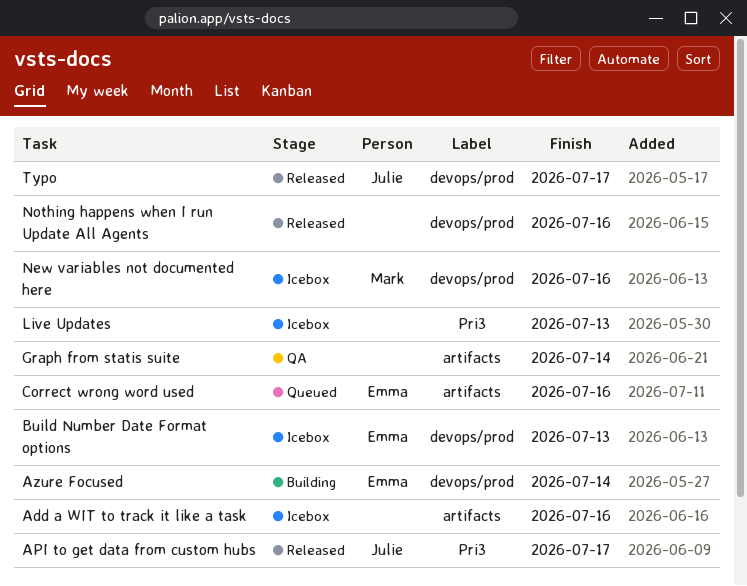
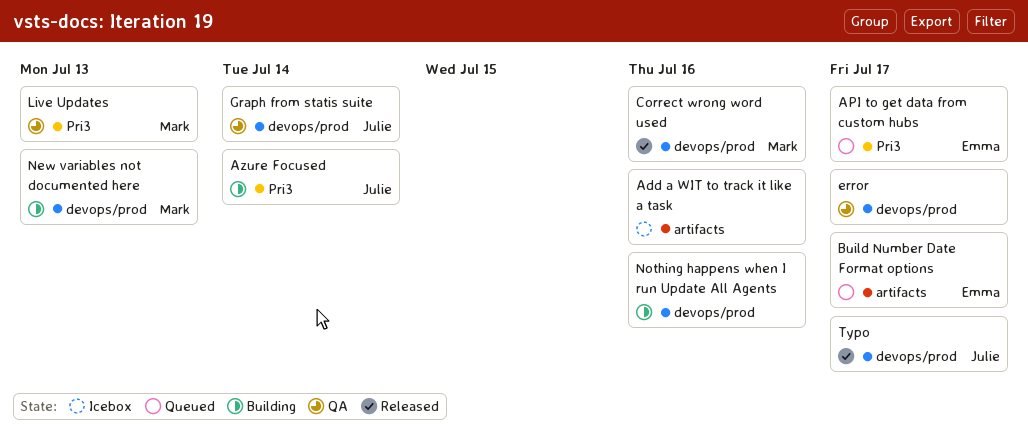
API to get data from custom hubs, status: Released -> Queued
API to get data from custom hubs, owner: Julie -> Emma
Azure Focused, owner: Emma -> Julie
Azure Focused, label: devops/prod -> Pri3
Build Number Date Format options, status: Icebox -> Queued
Build Number Date Format options, label: devops/prod -> artifacts
Build Number Date Format options, due: Jul 13 -> Jul 17
Correct wrong word used, status: Queued -> Released
Correct wrong word used, owner: Emma -> Mark
Correct wrong word used, label: artifacts -> devops/prod
error: none -> present
Graph from statis suite, owner: none -> Julie
Graph from statis suite, label: artifacts -> devops/prod
Live Updates, status: Icebox -> QA
Live Updates, owner: none -> Mark
New variables not documented here, status: Icebox -> Building
New variables not documented here, due: Jul 16 -> Jul 13
Nothing happens when I run Update All Agents, status: Released -> Building

